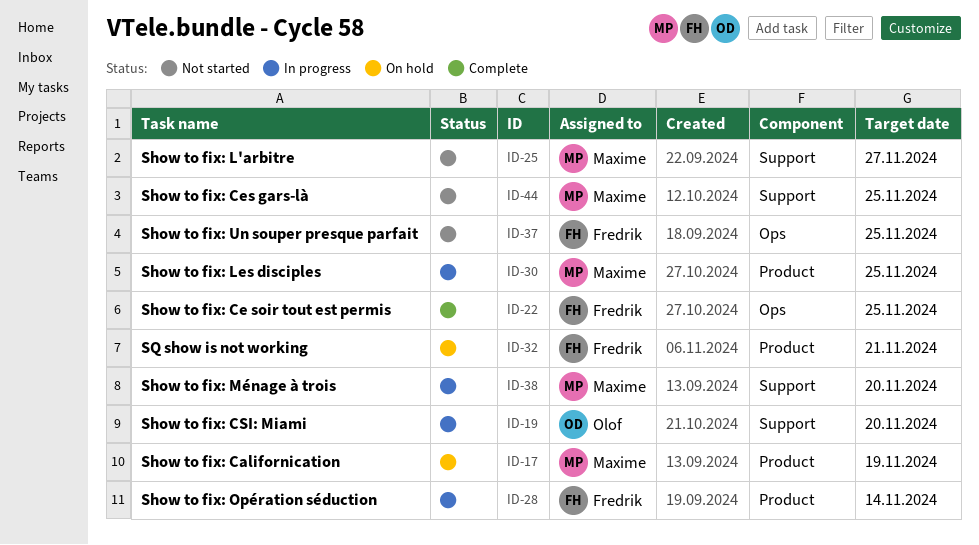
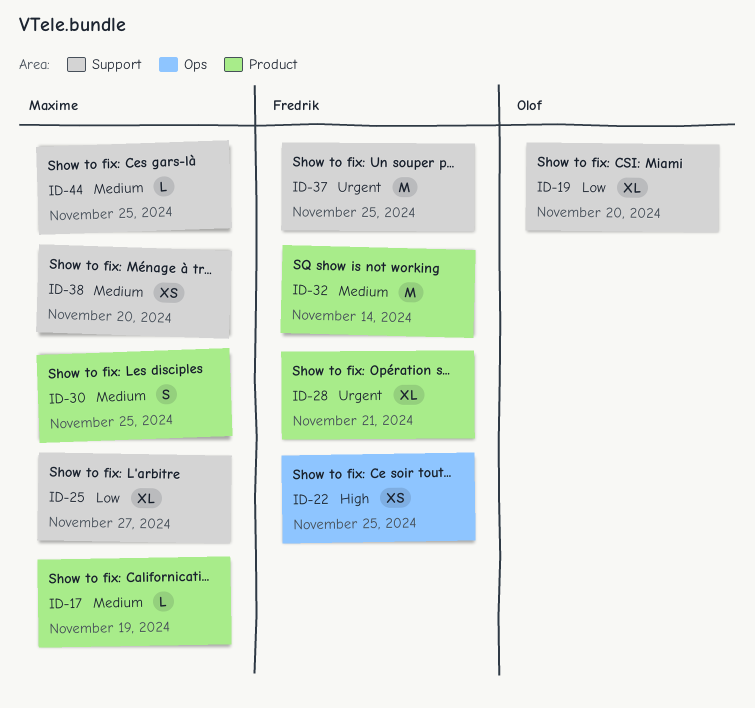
ID-28, due: Nov 14 -> Nov 21
ID-32, due: Nov 21 -> Nov 14
ID-37, label: Ops -> Support

